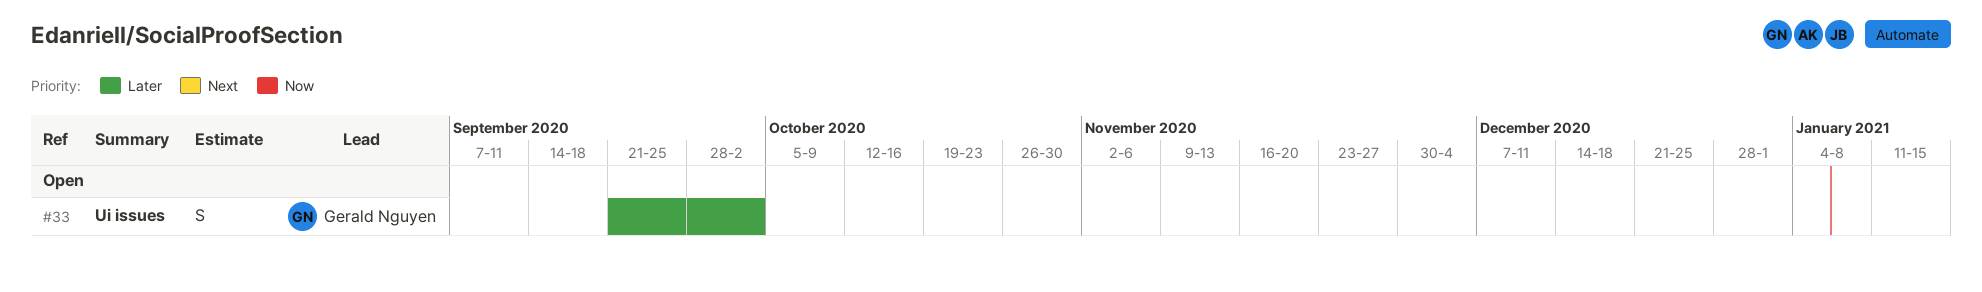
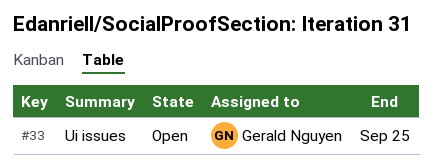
#33, due: Oct 2 -> Sep 25

